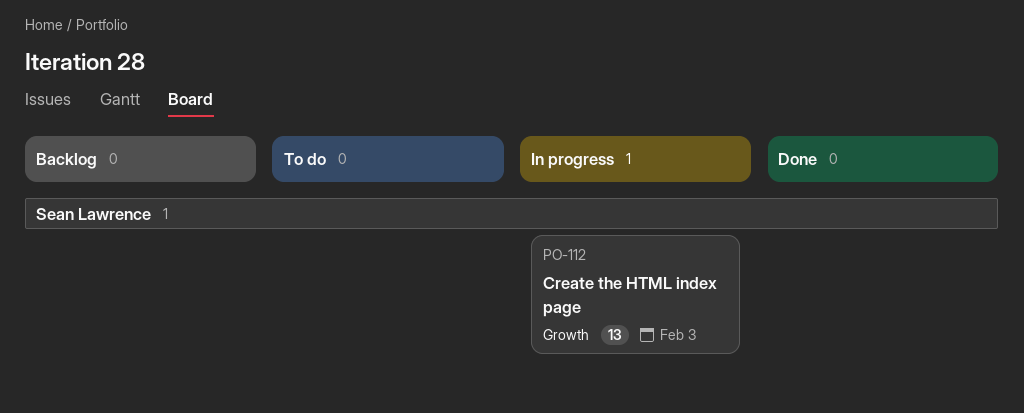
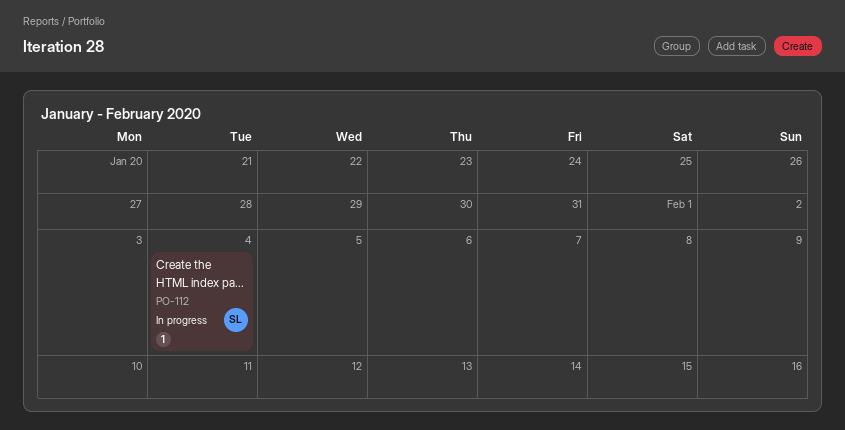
PO-112, estimate: 13 -> 1
PO-112, due: Feb 3 -> Feb 4

